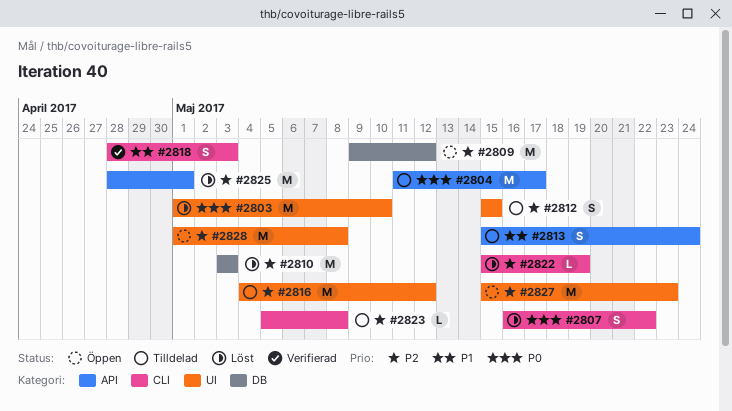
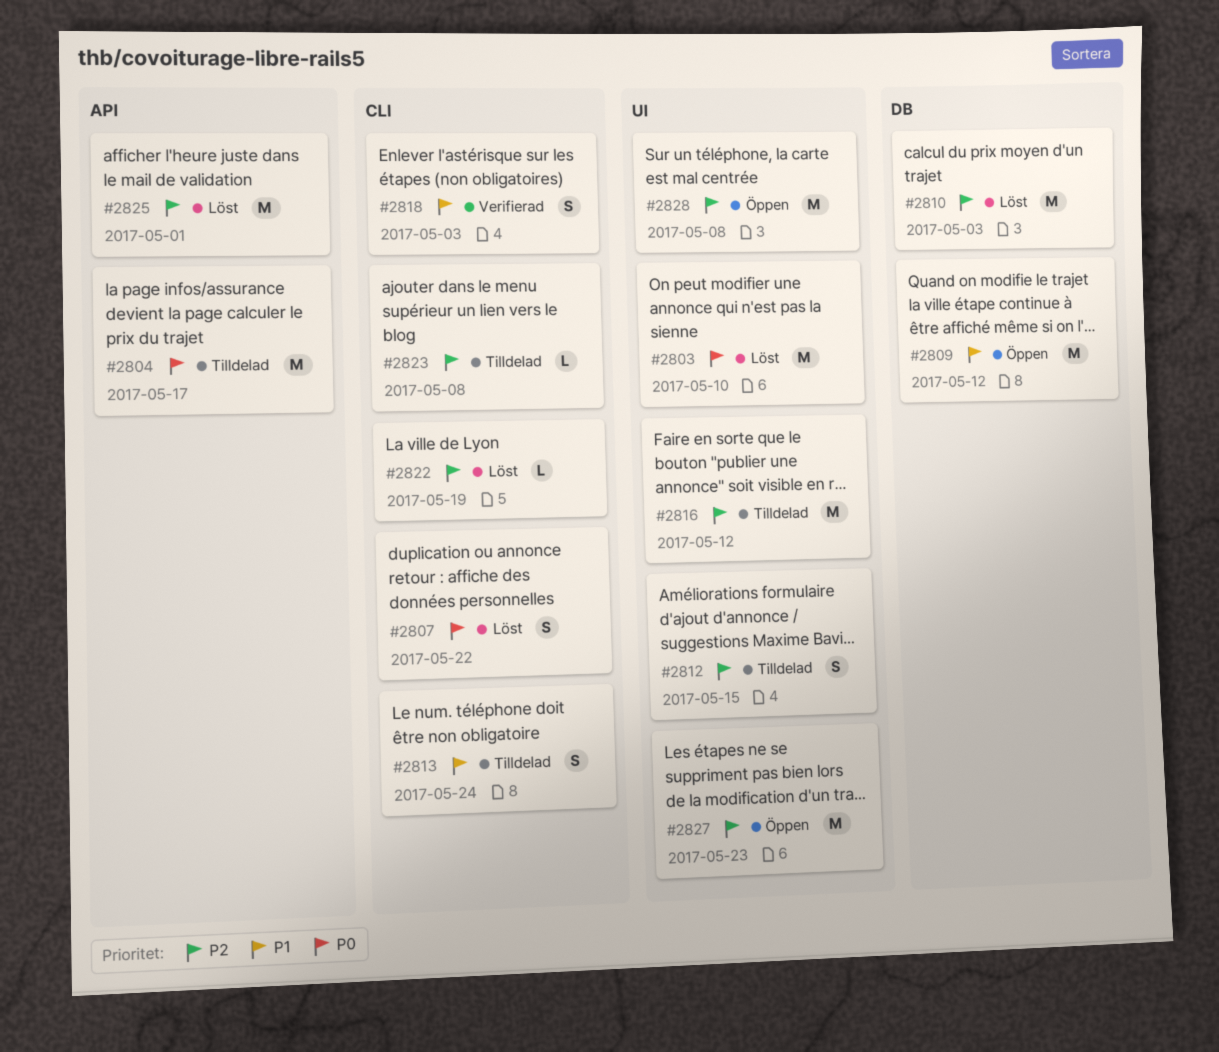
#2809, priority: P2 -> P1
#2813, label: API -> CLI

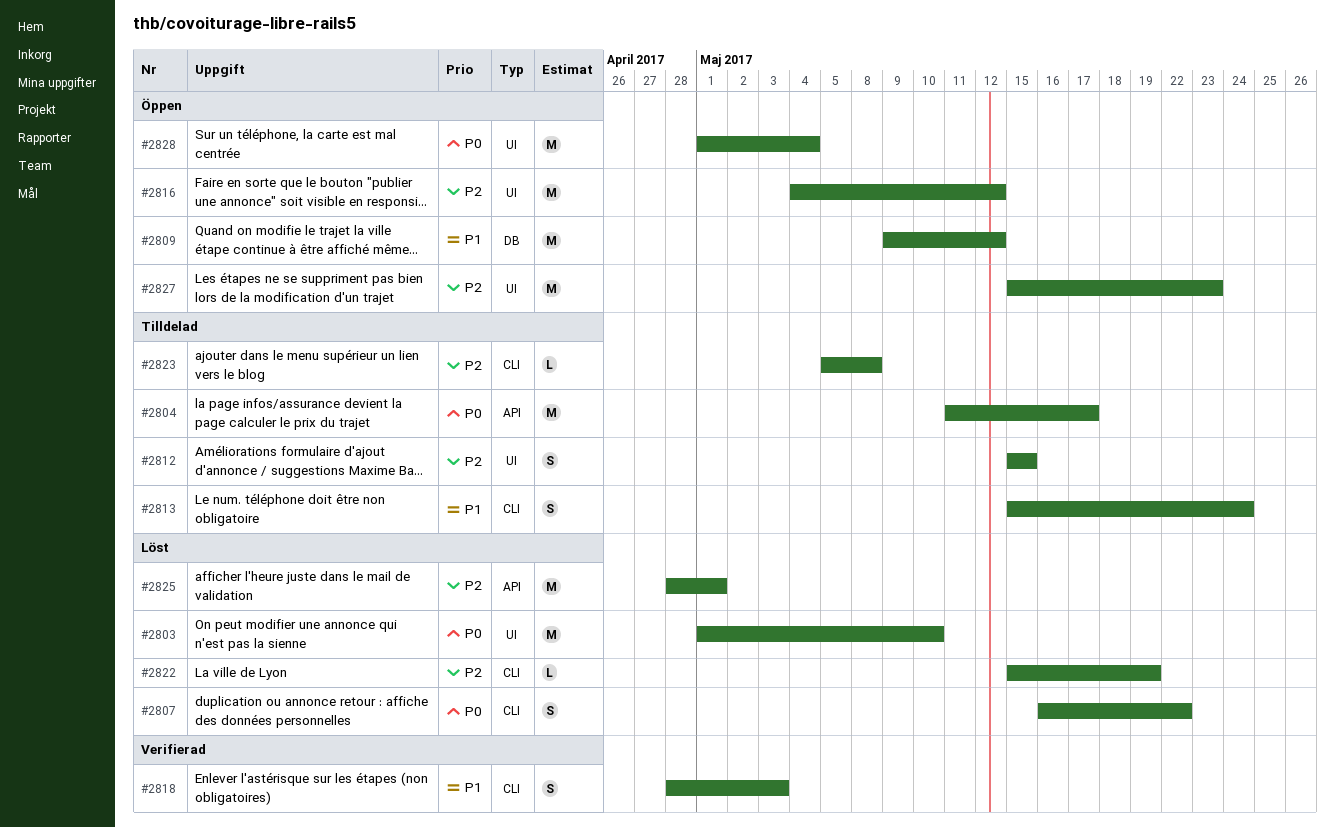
#2810: present -> none
#2816, status: Tilldelad -> Öppen
#2828, priority: P2 -> P0
#2828, due: May 8 -> May 4

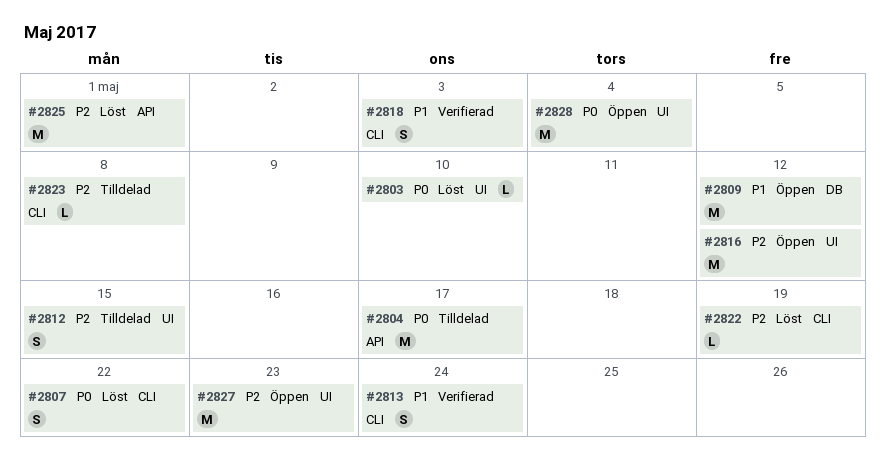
#2803, estimate: M -> L
#2813, status: Tilldelad -> Verifierad

